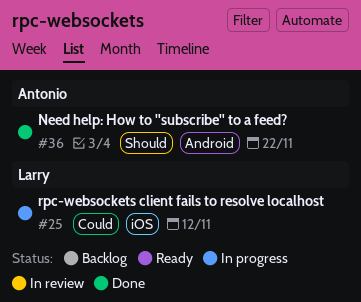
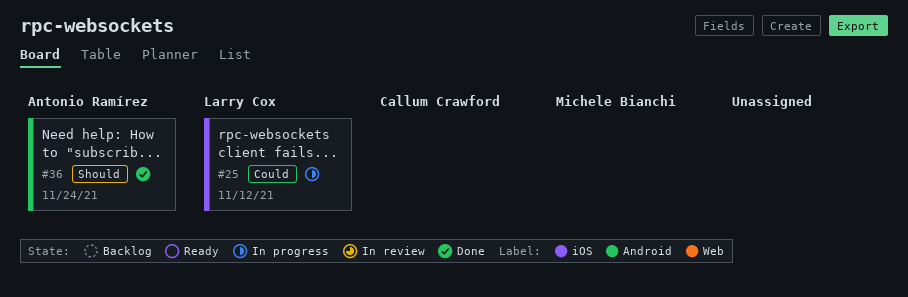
#36, due: Nov 22 -> Nov 24

